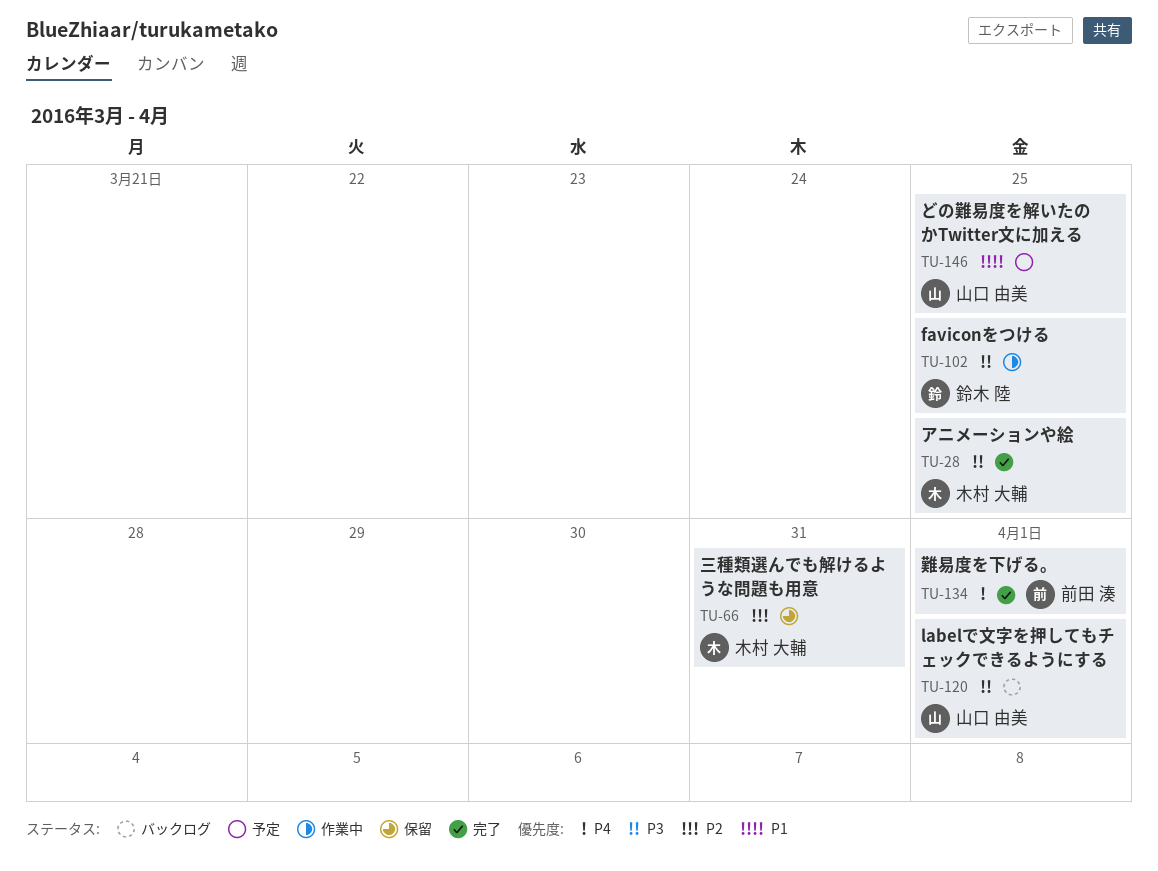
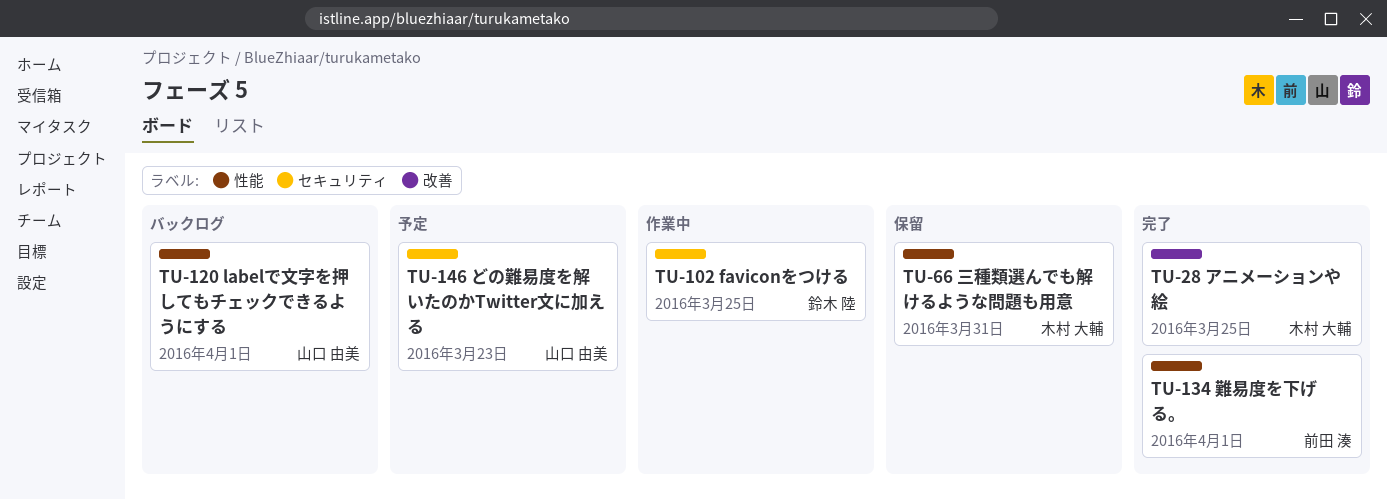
TU-146, due: Mar 25 -> Mar 23

